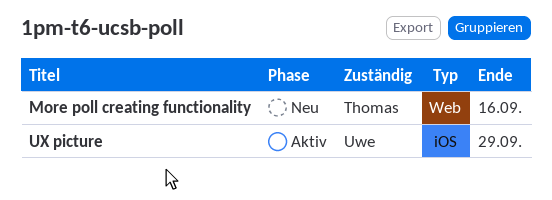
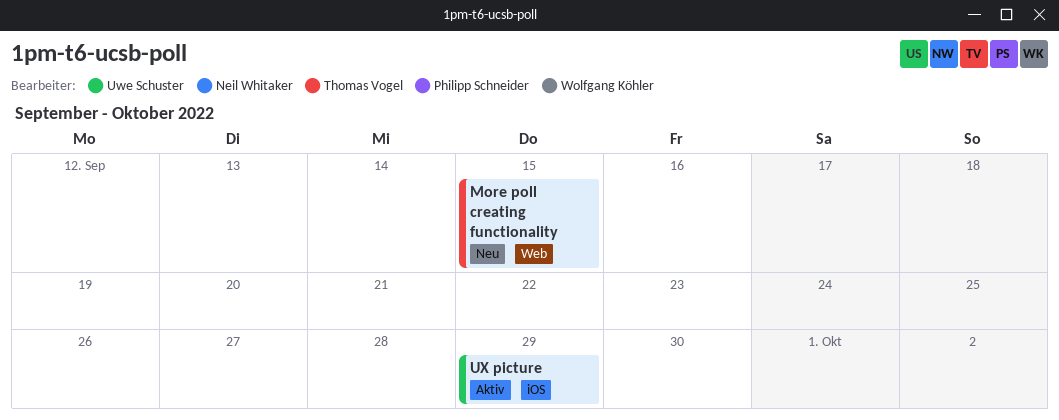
More poll creating functionality, due: Sep 16 -> Sep 15

